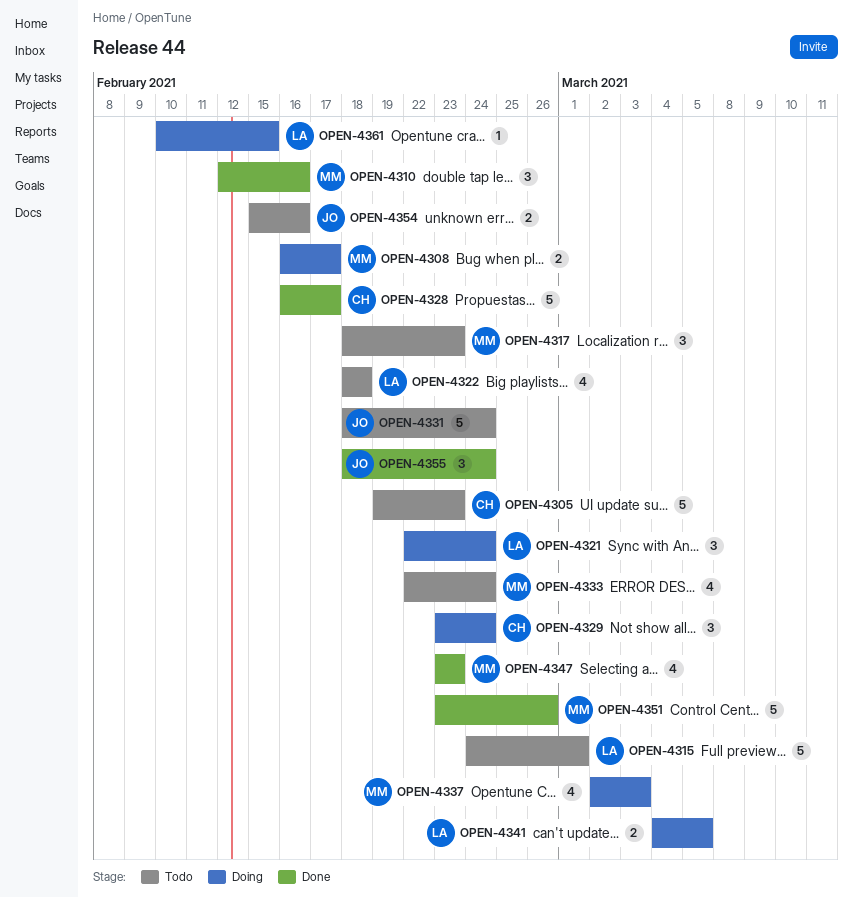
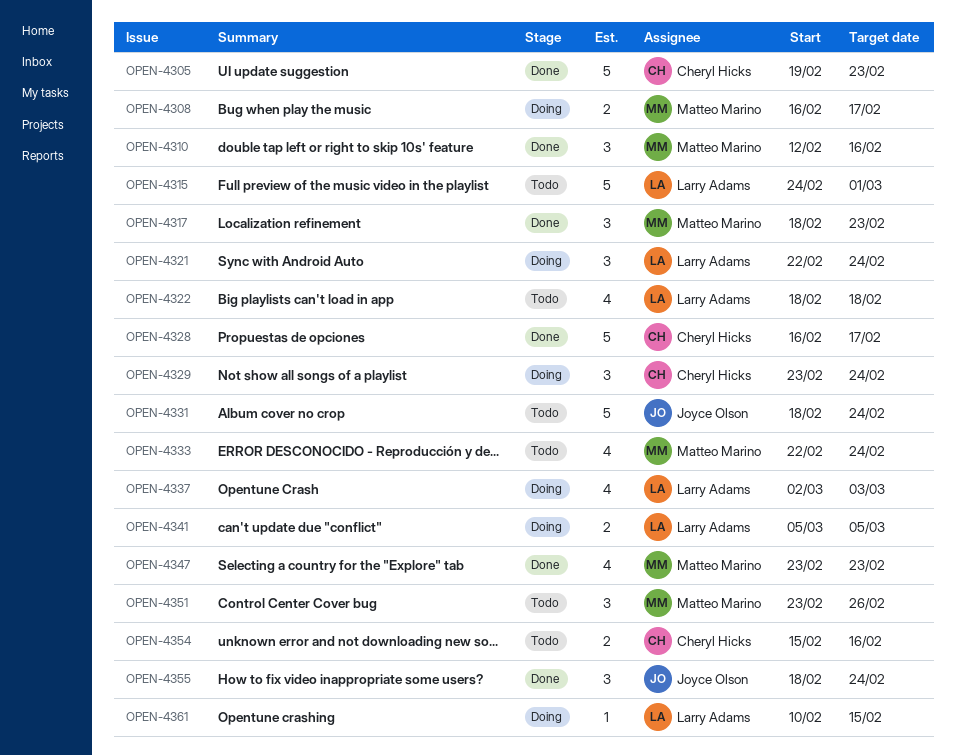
OPEN-4305, status: Todo -> Done
OPEN-4317, status: Todo -> Done
OPEN-4337, owner: Matteo Marino -> Larry Adams
OPEN-4341, start: Mar 4 -> Mar 5
OPEN-4351, status: Done -> Todo
OPEN-4351, estimate: 5 -> 3
OPEN-4354, owner: Joyce Olson -> Cheryl Hicks

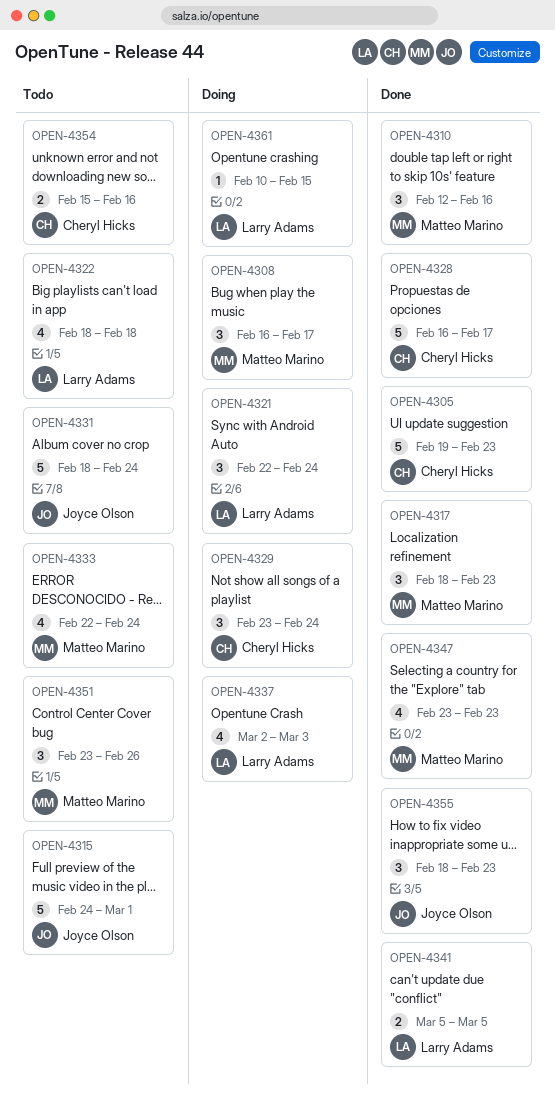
OPEN-4308, estimate: 2 -> 3
OPEN-4315, owner: Larry Adams -> Joyce Olson
OPEN-4341, status: Doing -> Done
OPEN-4355, due: Feb 24 -> Feb 23

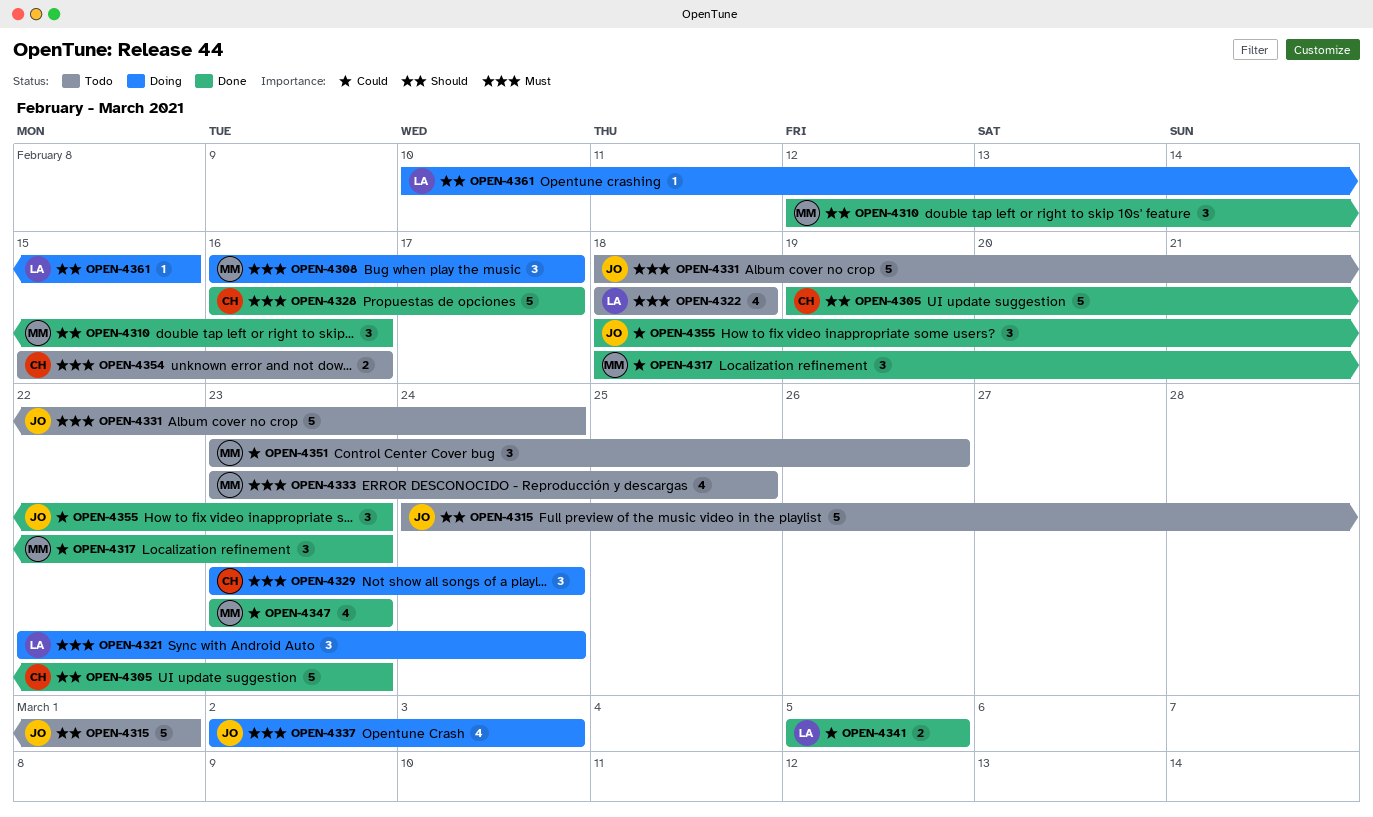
OPEN-4333, start: Feb 22 -> Feb 23
OPEN-4333, due: Feb 24 -> Feb 25
OPEN-4337, owner: Larry Adams -> Joyce Olson

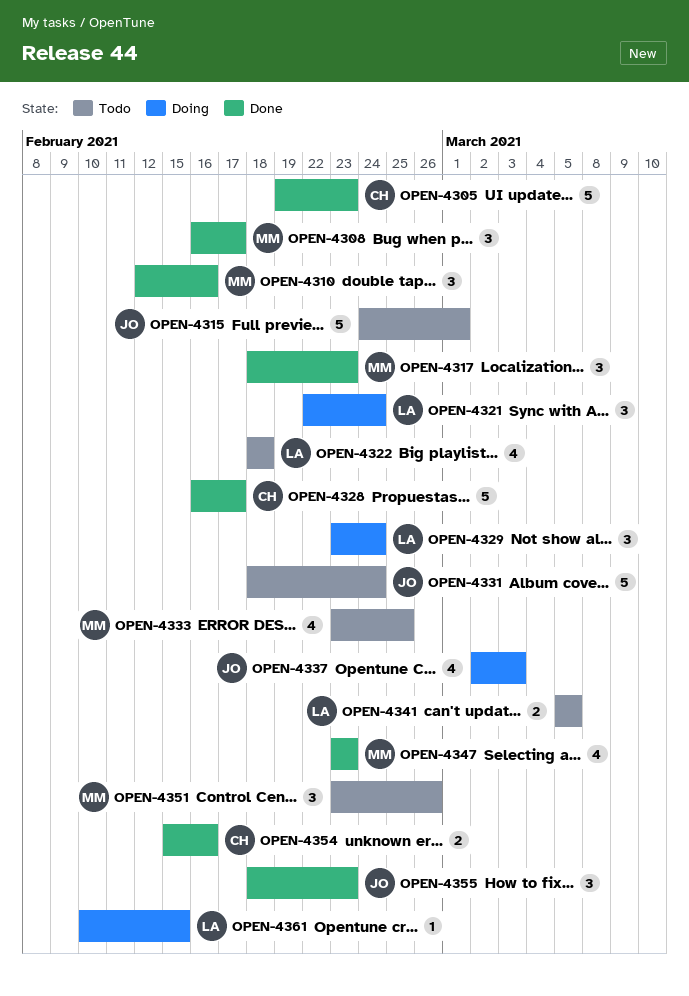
OPEN-4308, status: Doing -> Done
OPEN-4329, owner: CH -> LA
OPEN-4341, status: Done -> Todo
OPEN-4354, status: Todo -> Done

